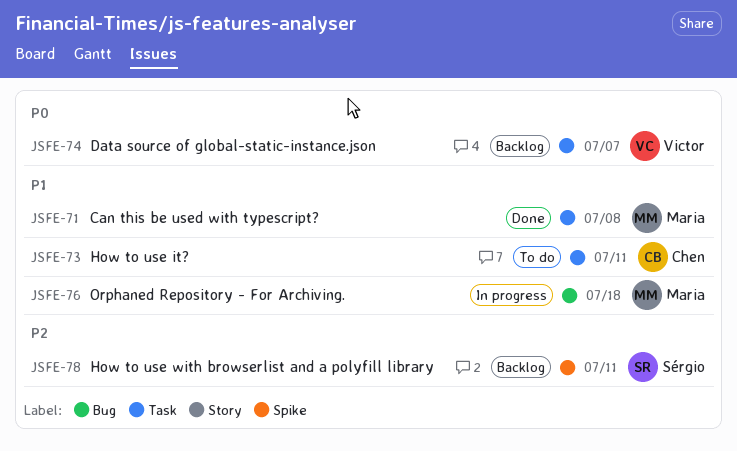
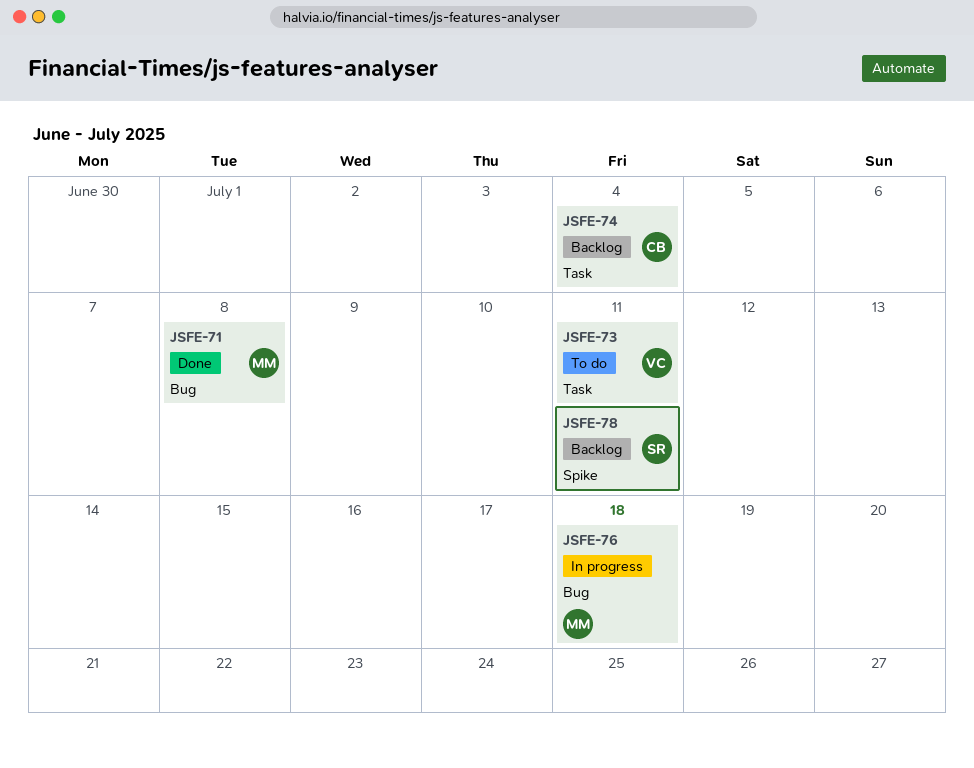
JSFE-71, label: Task -> Bug
JSFE-73, owner: Chen -> Victor
JSFE-74, owner: Victor -> Chen
JSFE-74, due: Jul 7 -> Jul 4

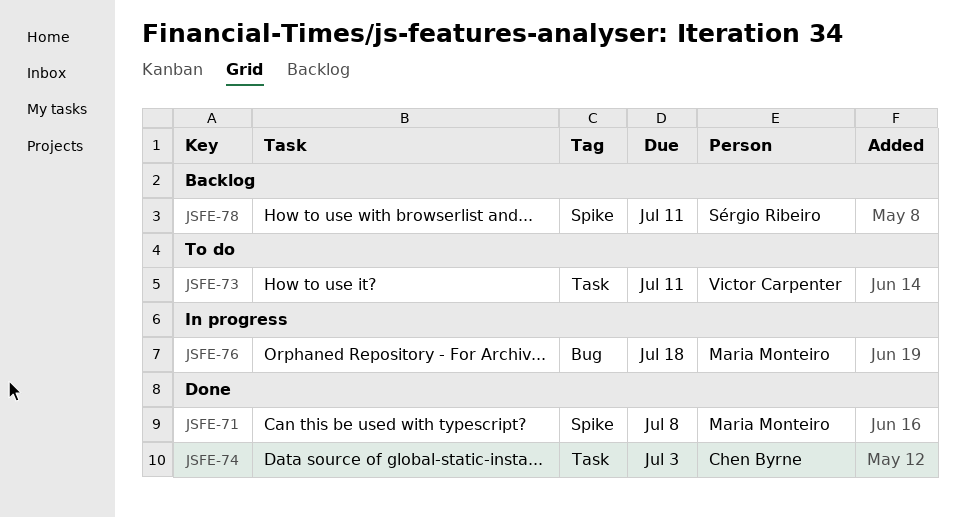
JSFE-71, label: Bug -> Spike
JSFE-74, status: Backlog -> Done
JSFE-74, due: Jul 4 -> Jul 3

